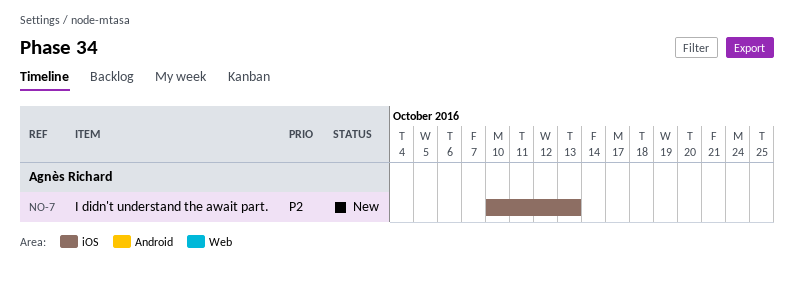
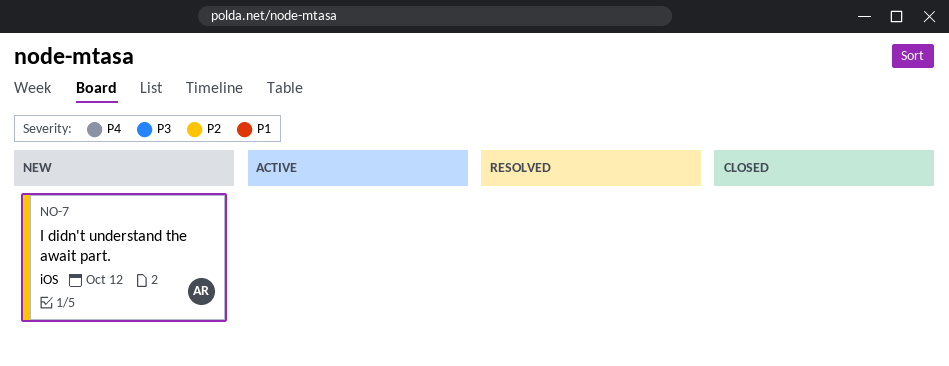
NO-7, due: Oct 13 -> Oct 12

